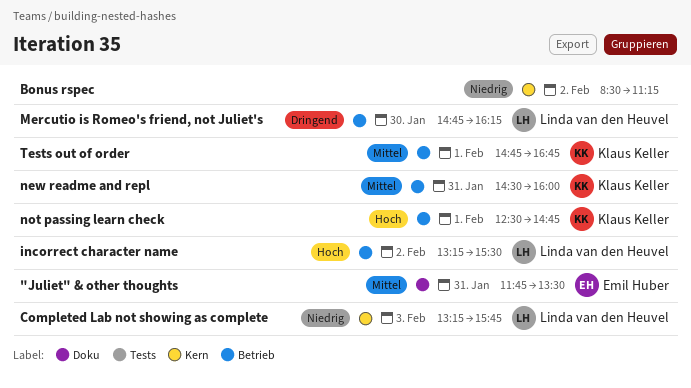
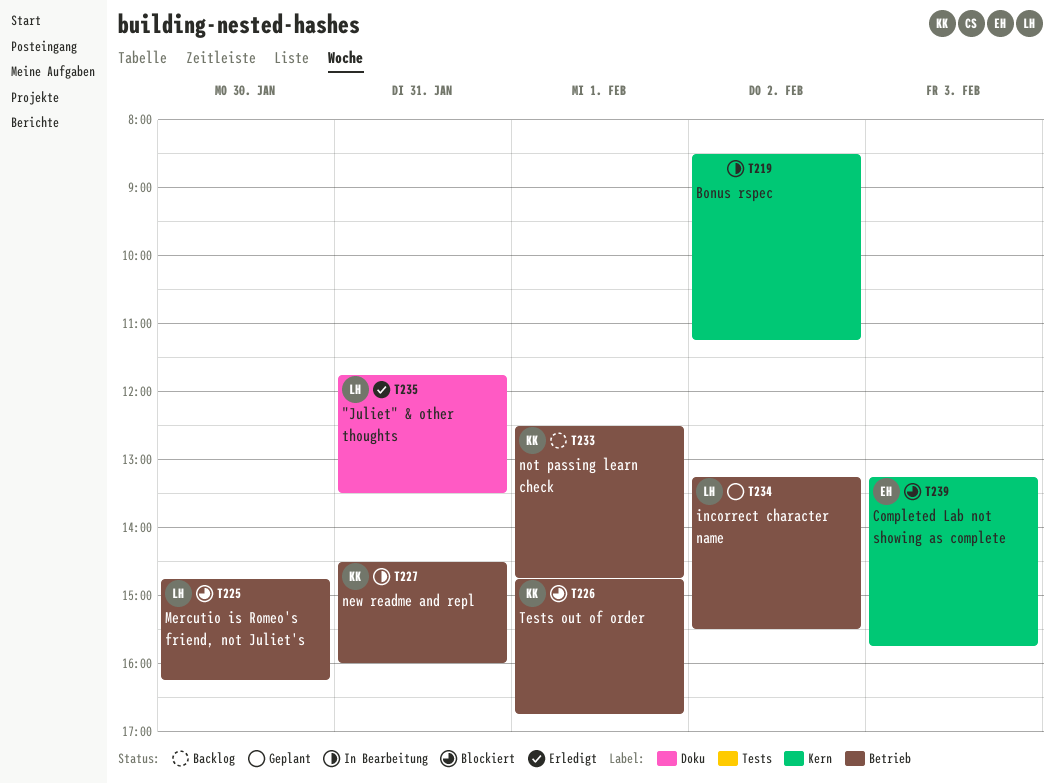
"Juliet" & other thoughts, owner: Emil Huber -> Linda van den Heuvel
Completed Lab not showing as complete, owner: Linda van den Heuvel -> Emil Huber

